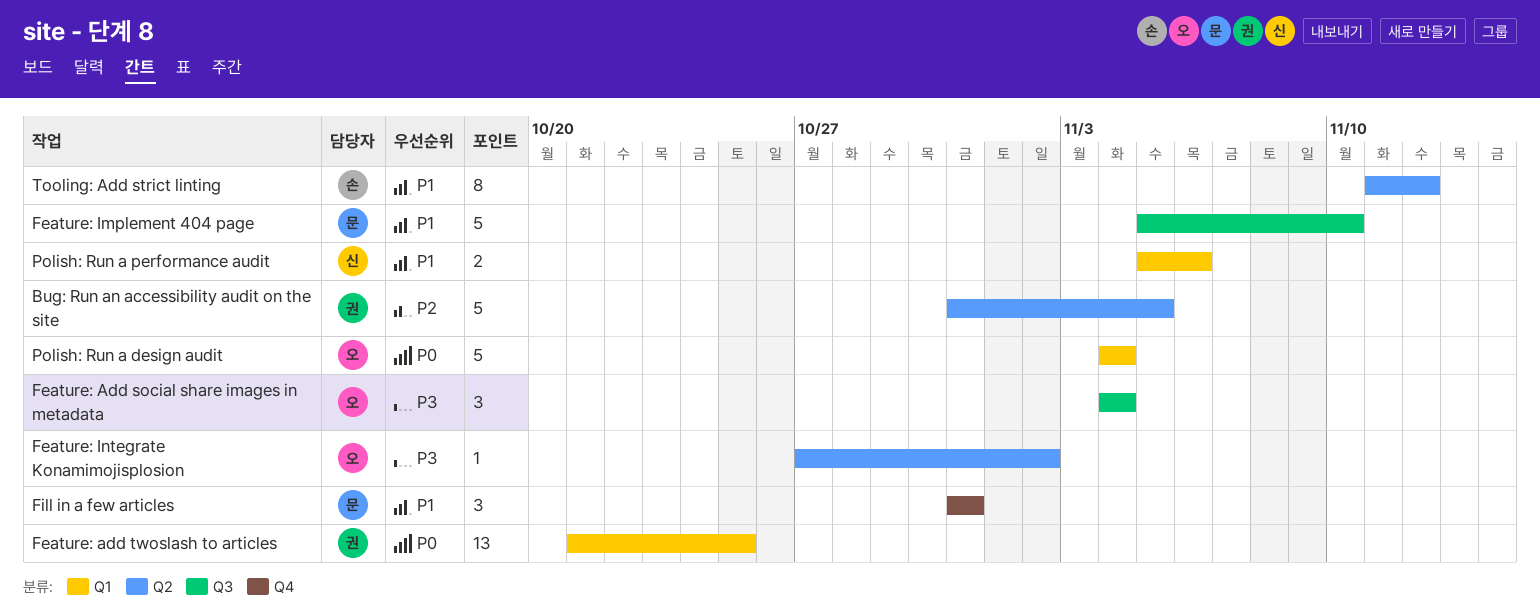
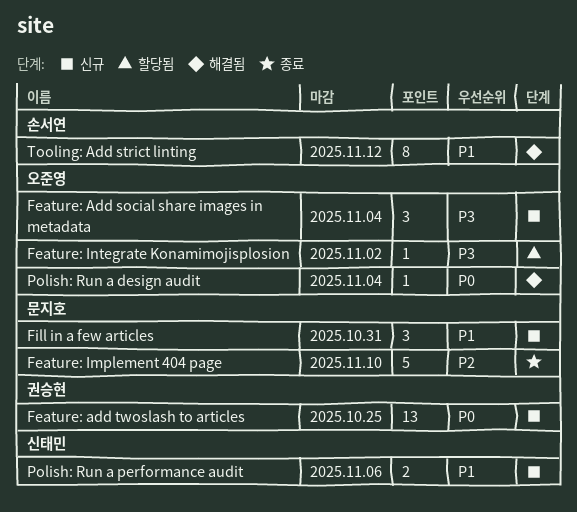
Bug: Run an accessibility audit on the site: present -> none
Feature: Implement 404 page, priority: P1 -> P2
Polish: Run a design audit, estimate: 5 -> 1

